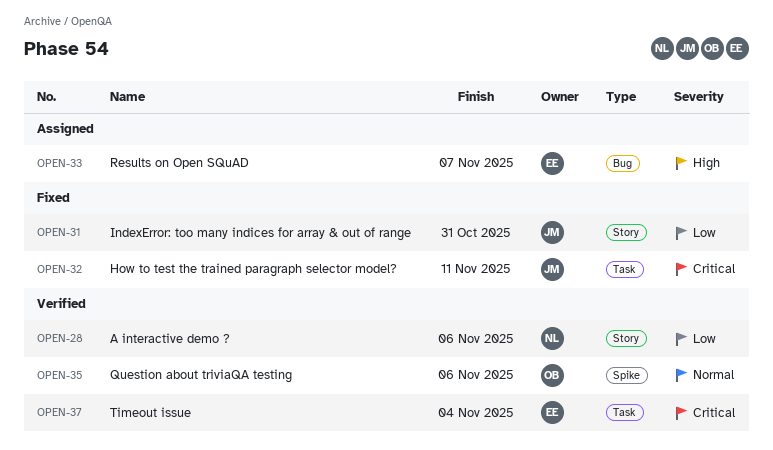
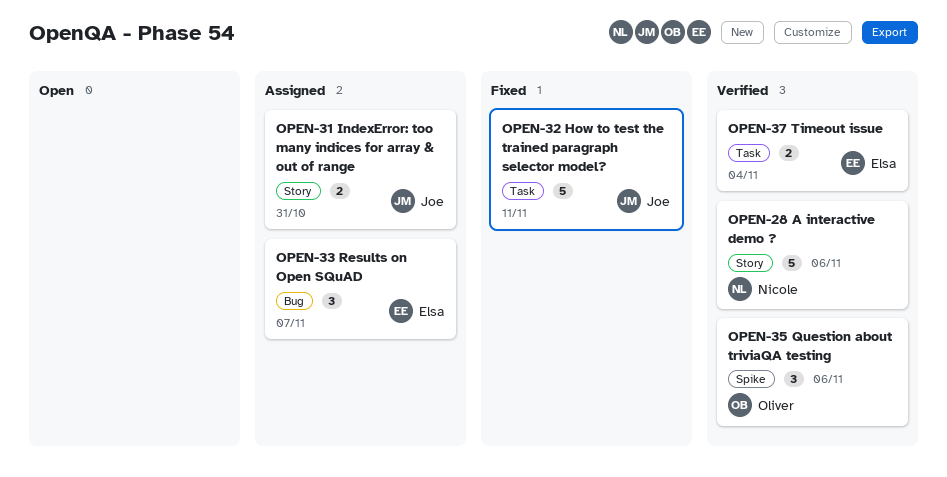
OPEN-31, status: Fixed -> Assigned

